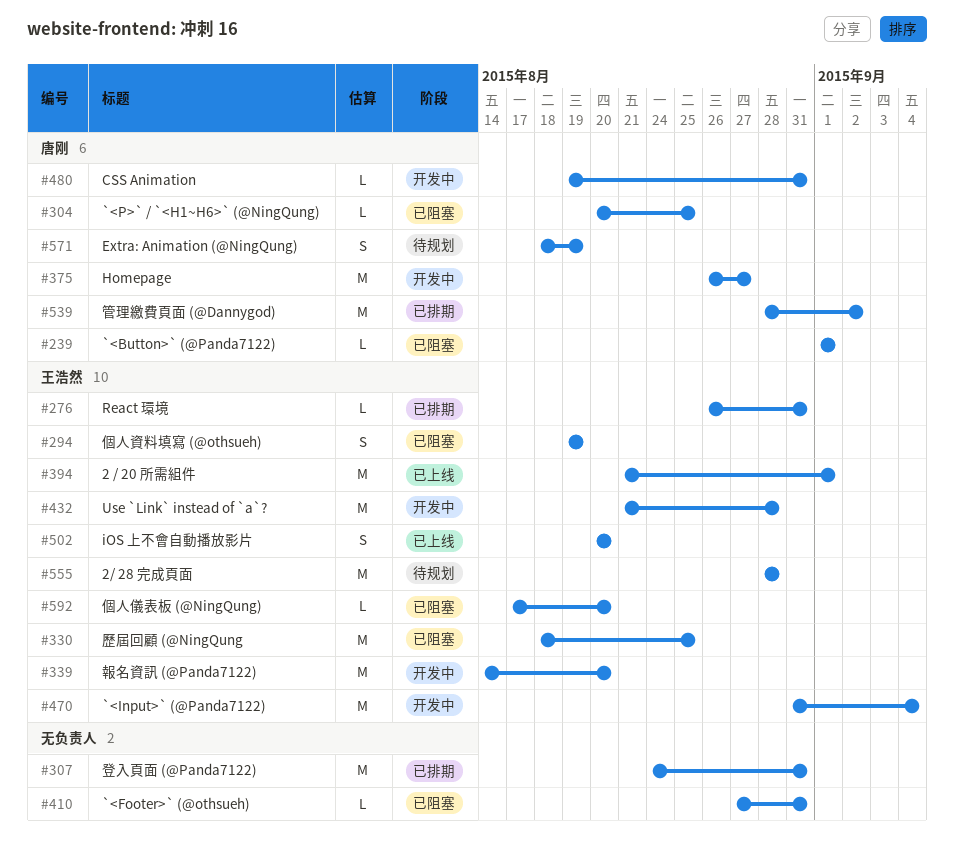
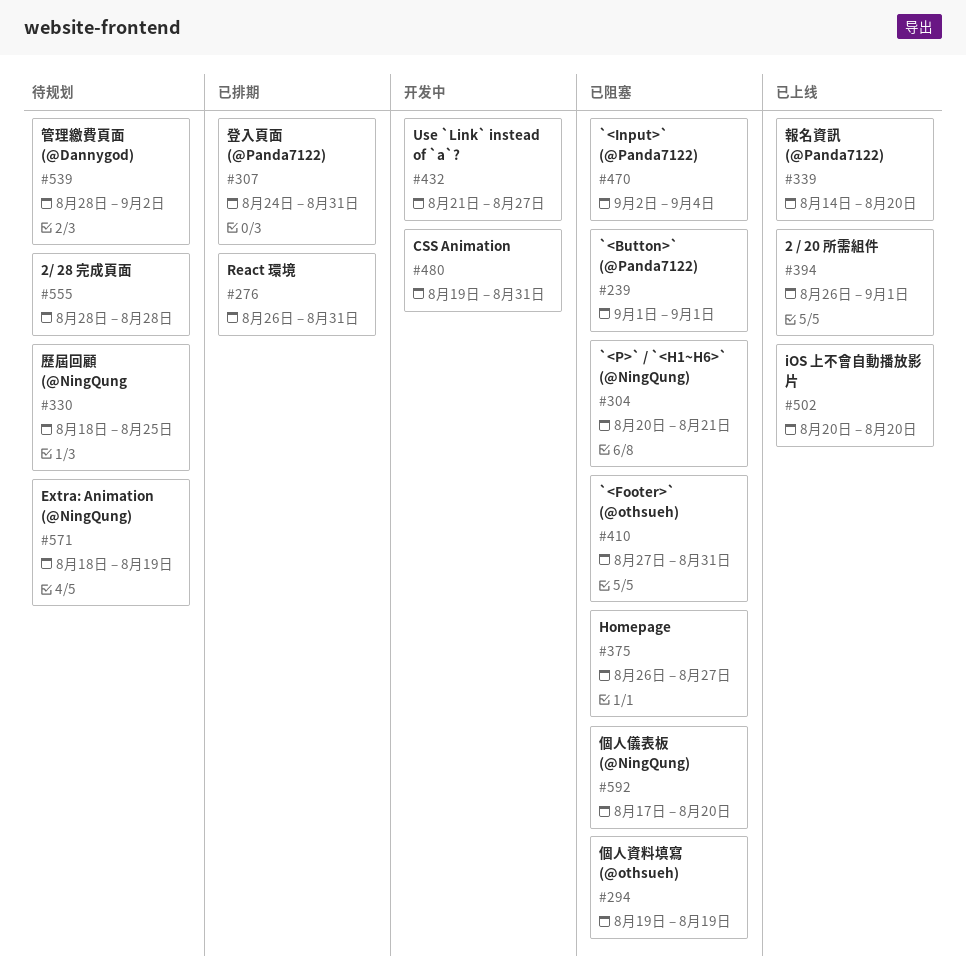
#304, due: Aug 25 -> Aug 21
#330, status: 已阻塞 -> 待规划
#339, status: 开发中 -> 已上线
#375, status: 开发中 -> 已阻塞
#394, start: Aug 21 -> Aug 26
#432, due: Aug 28 -> Aug 27
#470, status: 开发中 -> 已阻塞
#470, start: Aug 31 -> Sep 2
#539, status: 已排期 -> 待规划

